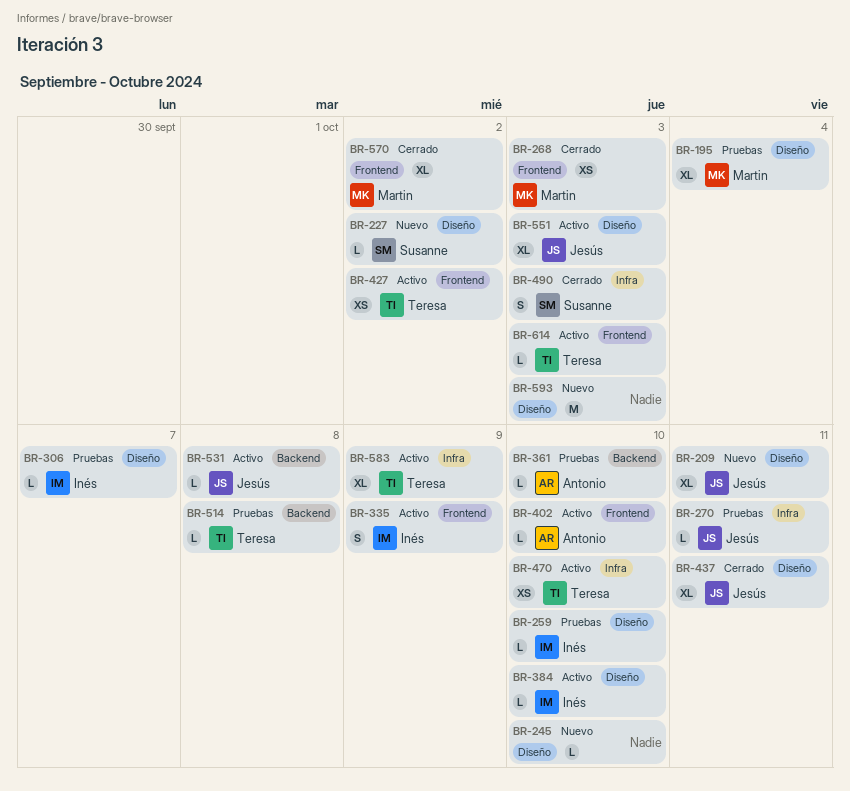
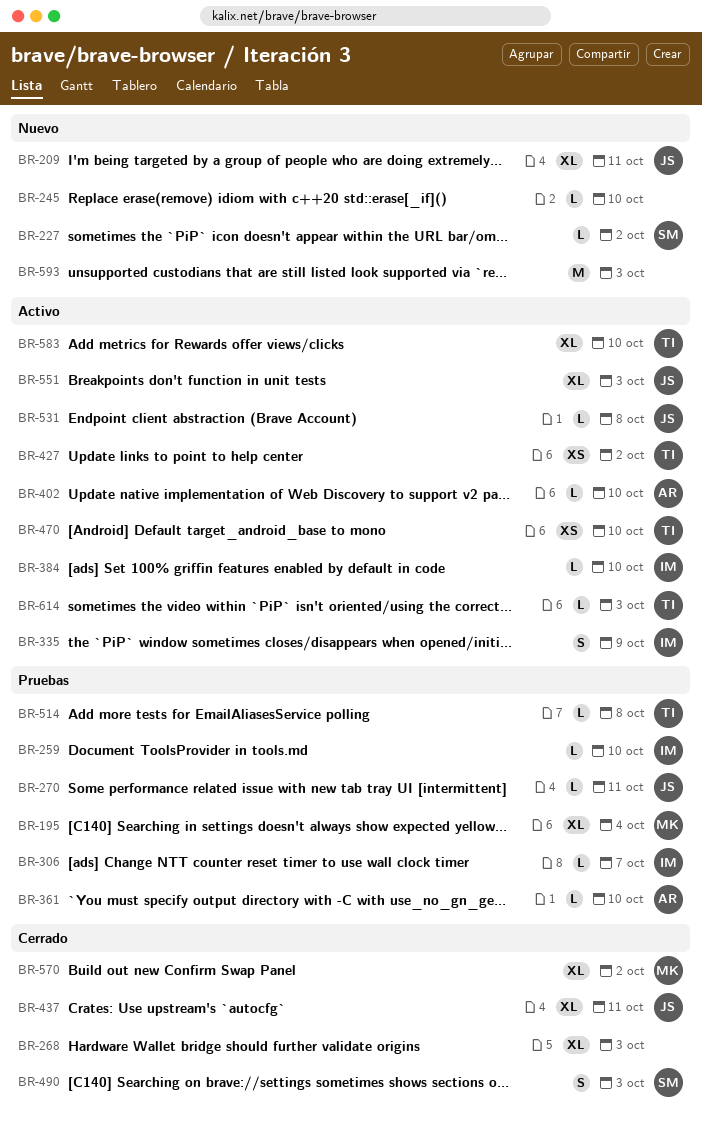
BR-268, owner: Martin -> none
BR-268, estimate: XS -> XL
BR-583, due: Oct 9 -> Oct 10

